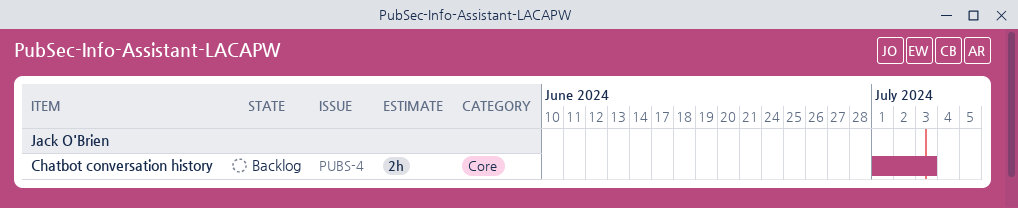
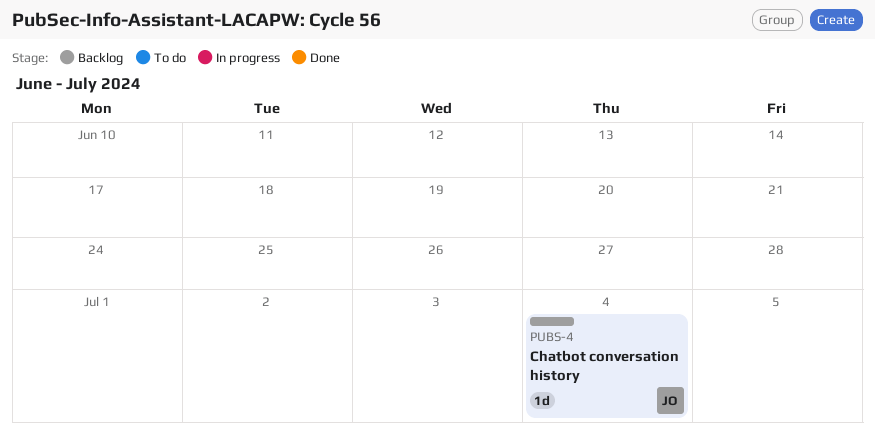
PUBS-4, estimate: 2h -> 1d
PUBS-4, due: Jul 3 -> Jul 4

